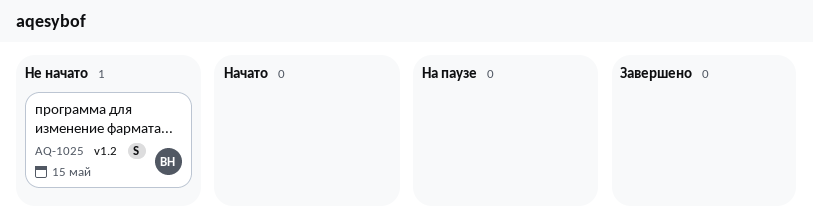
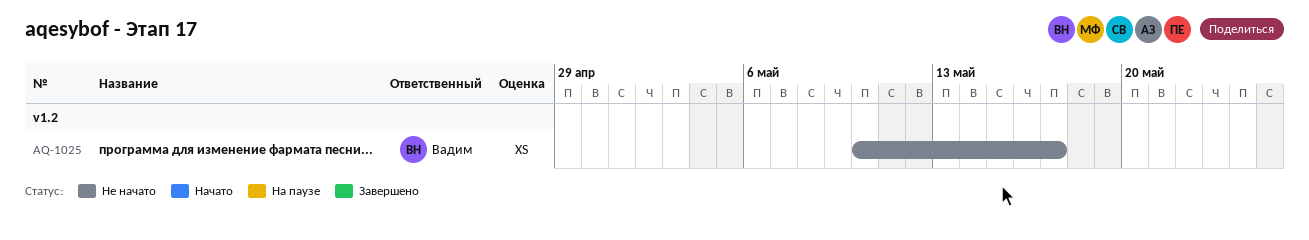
AQ-1025, estimate: S -> XS
AQ-1025, due: May 15 -> May 17

